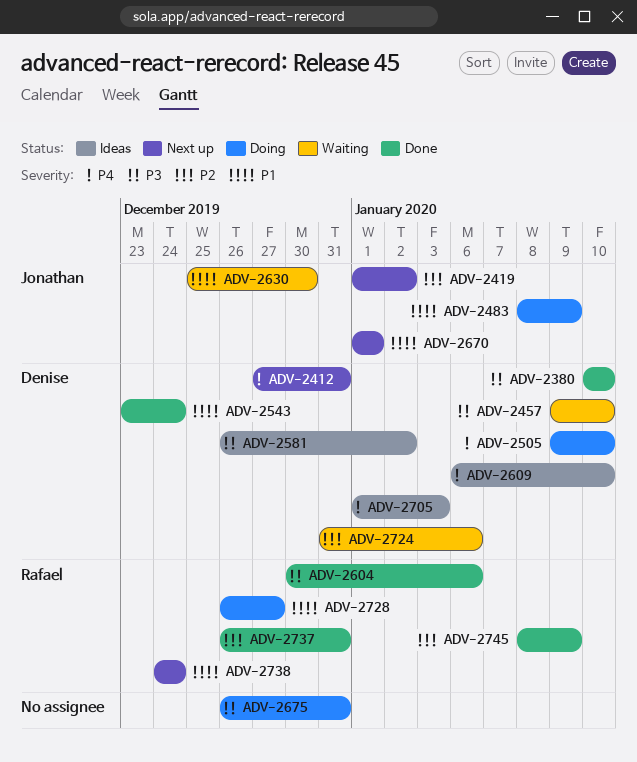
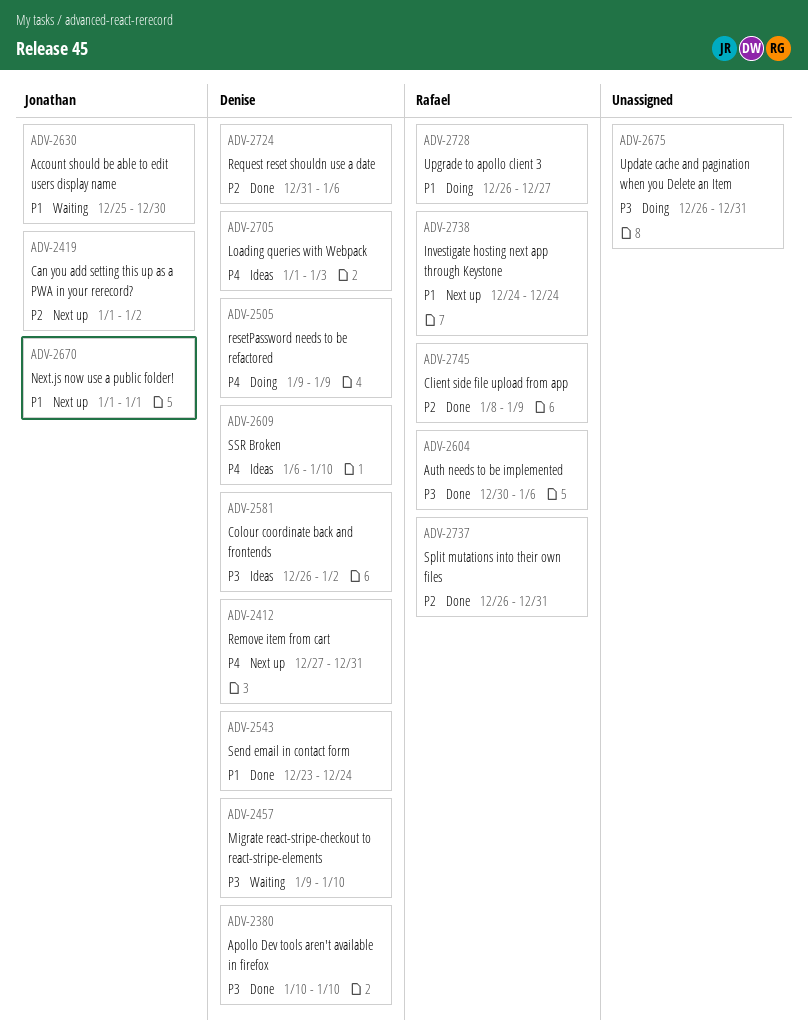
ADV-2483: present -> none
ADV-2505, due: Jan 10 -> Jan 9
ADV-2724, status: Waiting -> Done

